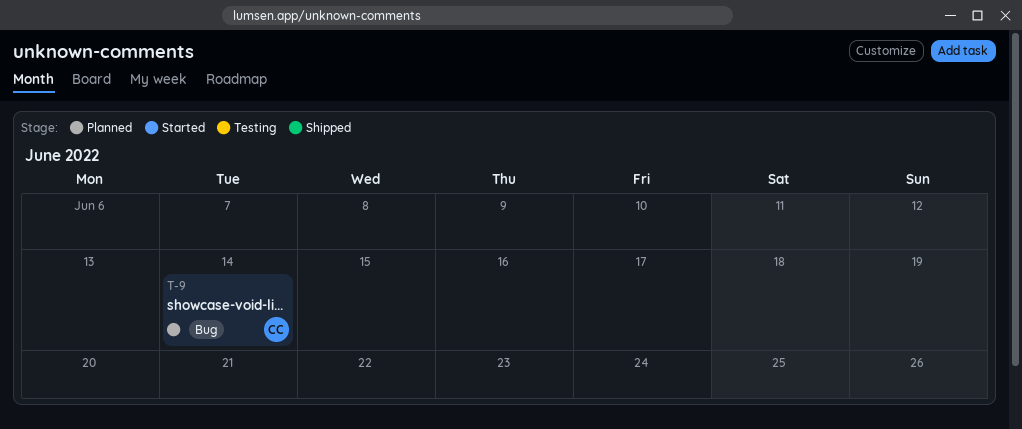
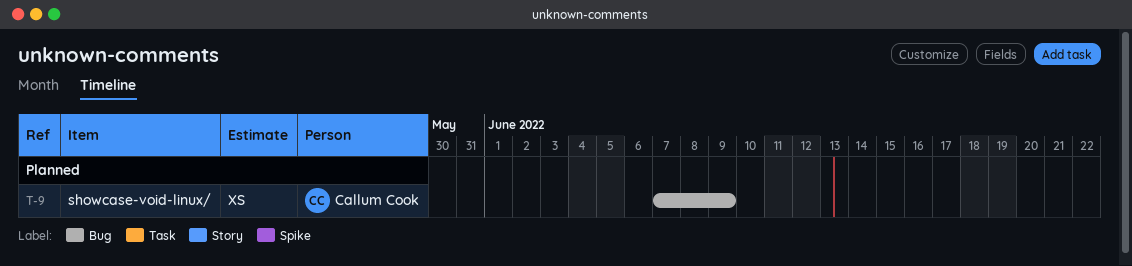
T-9, due: Jun 14 -> Jun 9

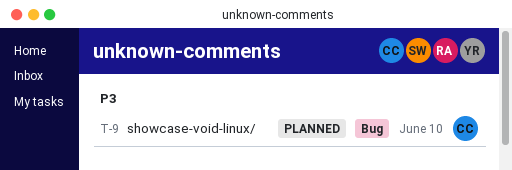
T-9, due: Jun 9 -> Jun 10

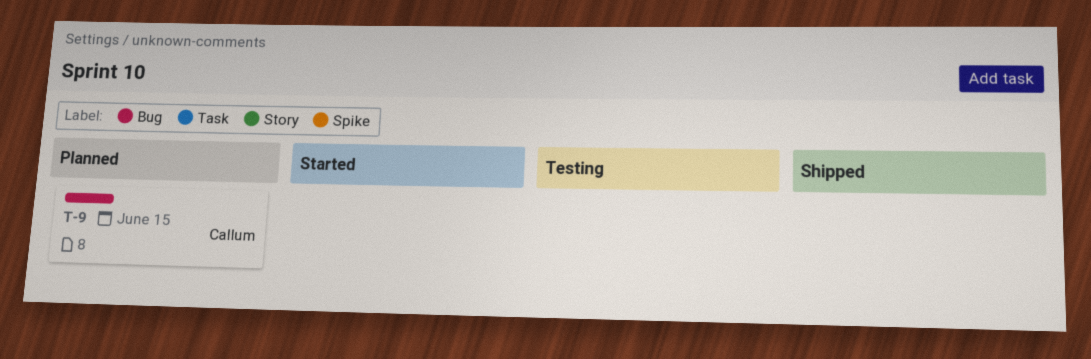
T-9, due: Jun 10 -> Jun 15

